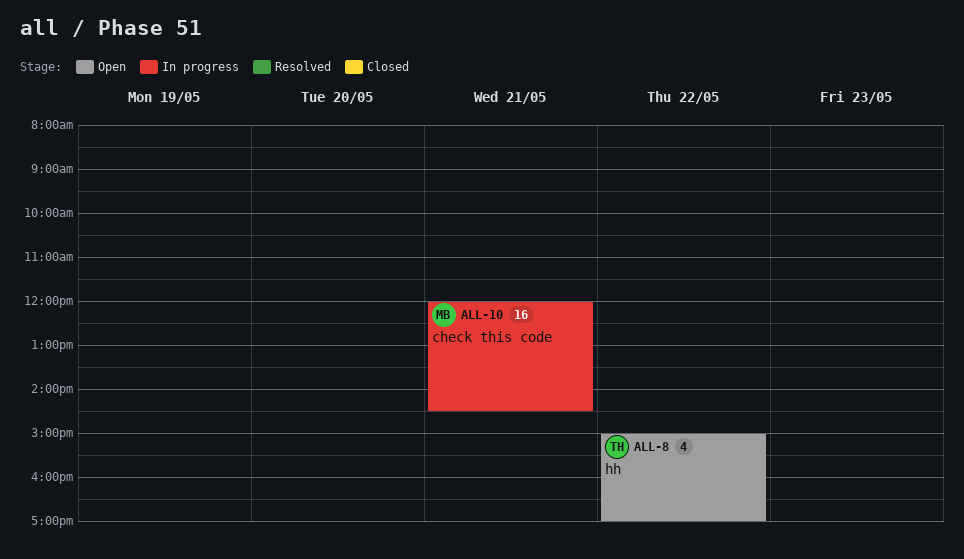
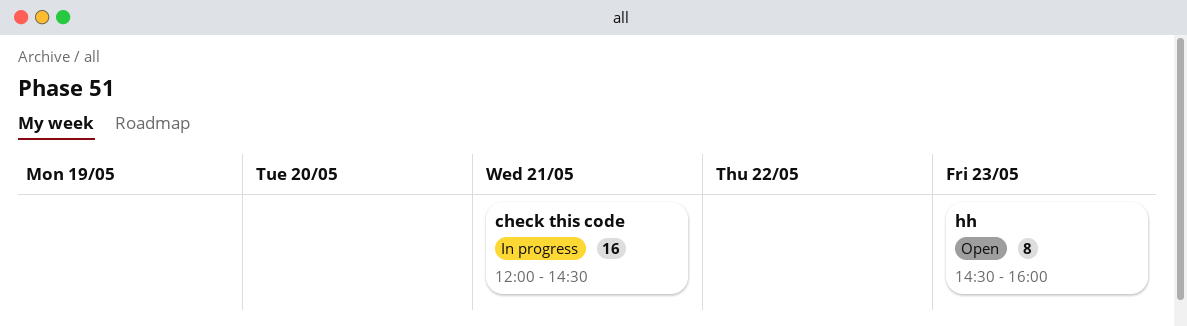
hh, estimate: 4 -> 8
hh, day: May 22 -> May 23
hh, begins: 15:00 -> 14:30
hh, ends: 17:00 -> 16:00

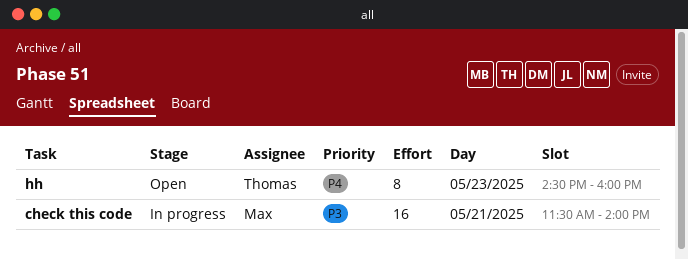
check this code, begins: 12:00 -> 11:30
check this code, ends: 14:30 -> 14:00

